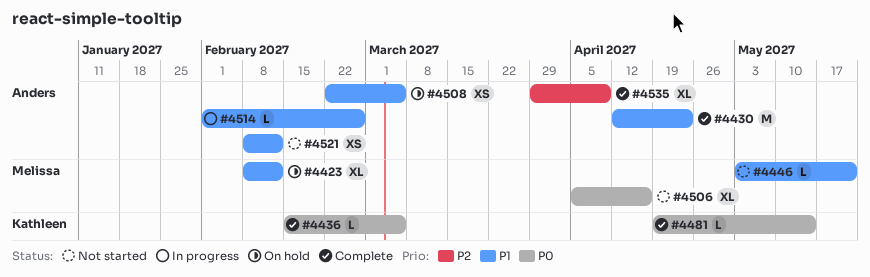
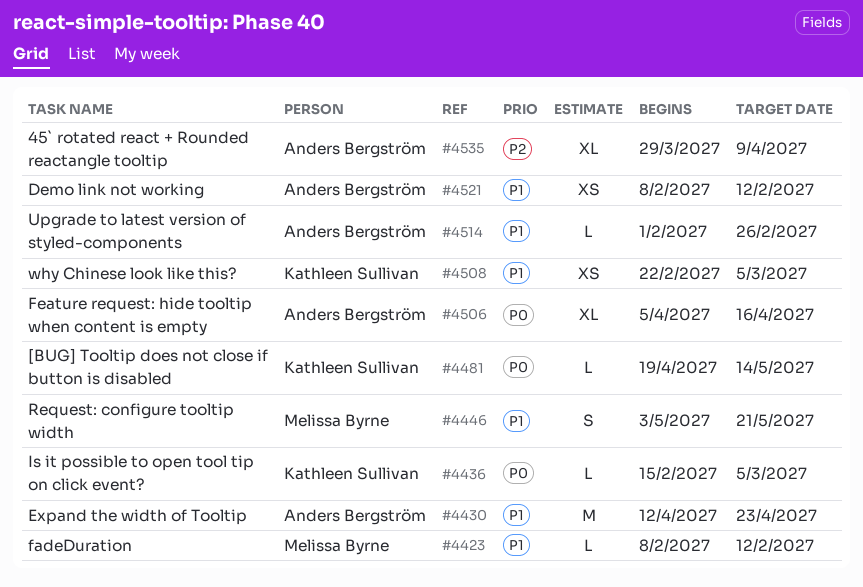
#4423, estimate: XL -> L
#4446, estimate: L -> S
#4506, owner: Melissa Byrne -> Anders Bergström
#4508, owner: Anders Bergström -> Kathleen Sullivan

